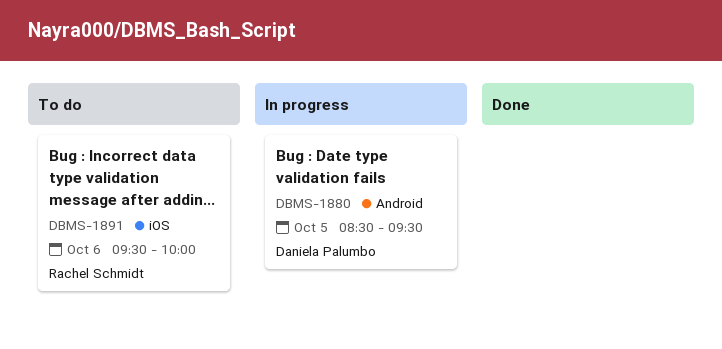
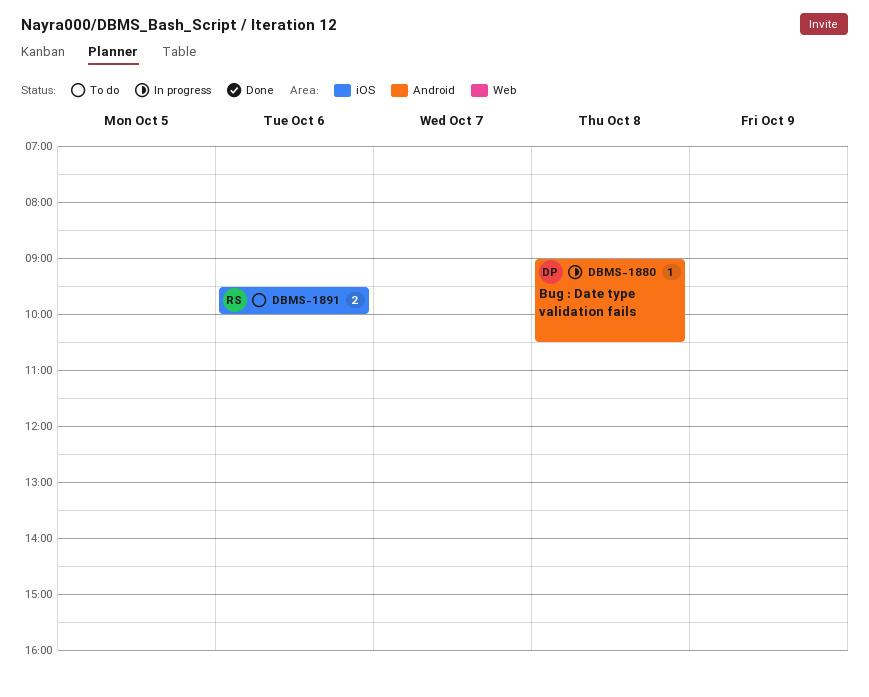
DBMS-1880, day: Oct 5 -> Oct 8
DBMS-1880, begins: 08:30 -> 09:00
DBMS-1880, ends: 09:30 -> 10:30

